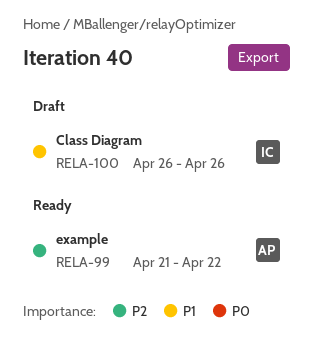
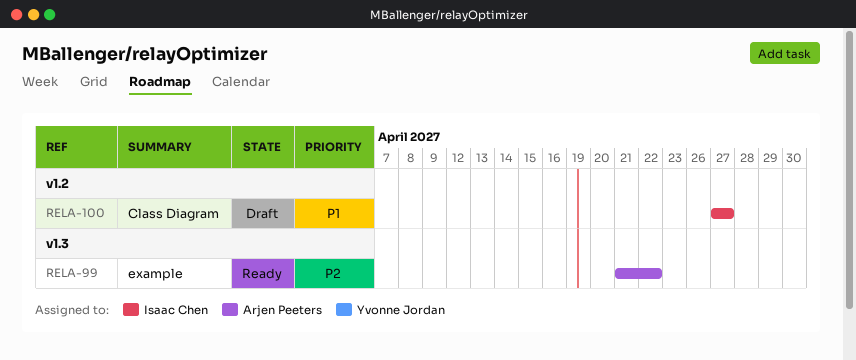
RELA-100, start: Apr 26 -> Apr 27
RELA-100, due: Apr 26 -> Apr 27

